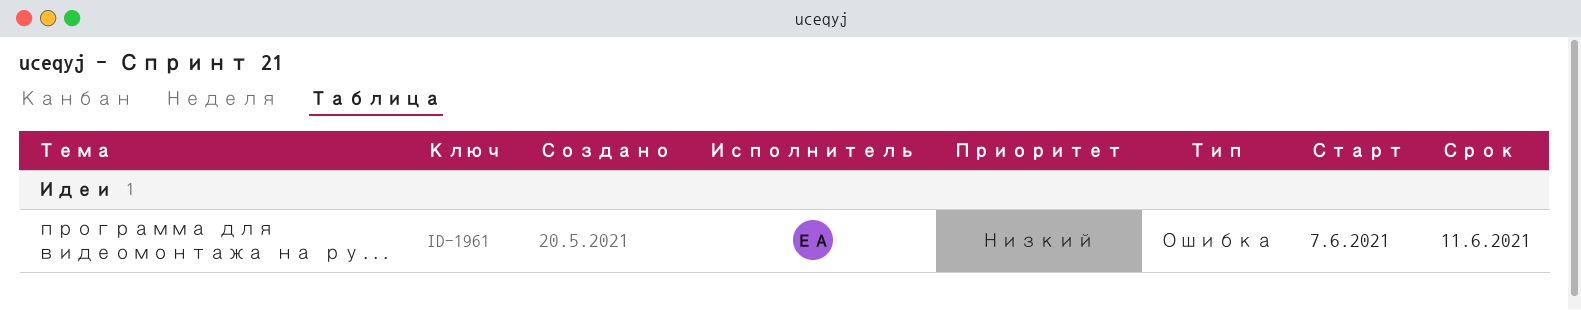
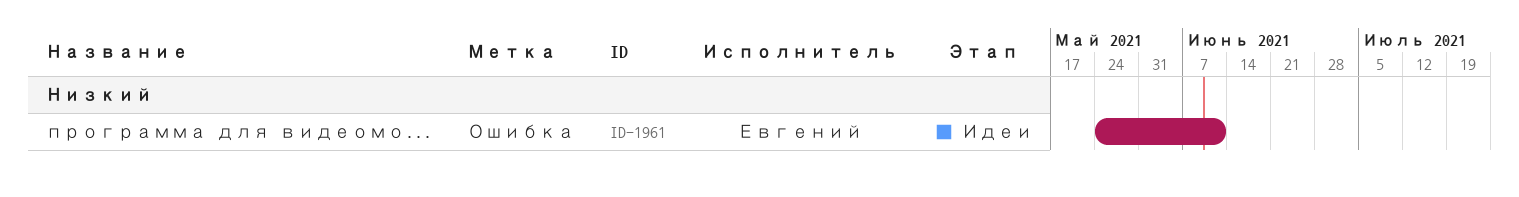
ID-1961, start: Jun 7 -> May 24

